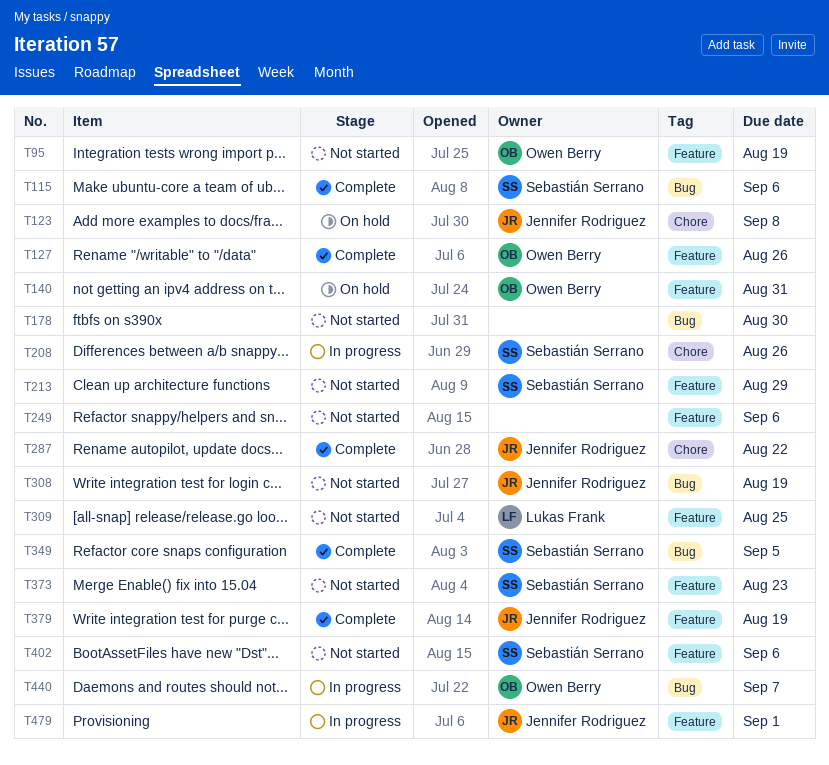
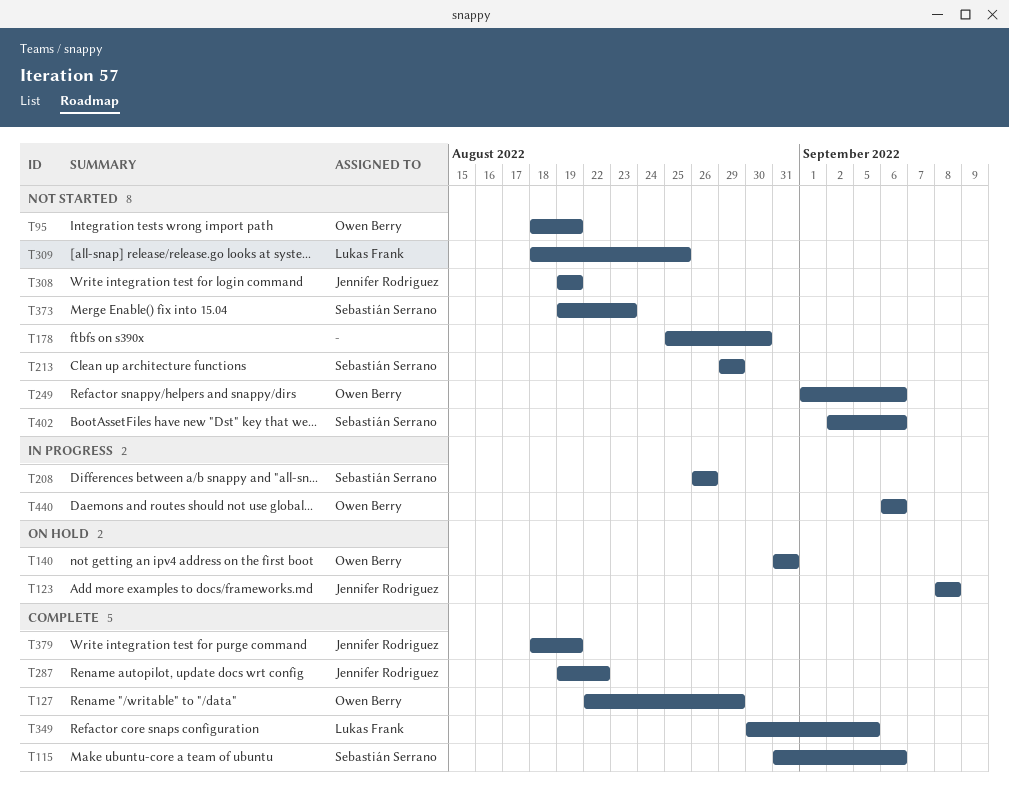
T127, due: Aug 26 -> Aug 29
T249, owner: none -> Owen Berry
T349, owner: Sebastián Serrano -> Lukas Frank
T440, due: Sep 7 -> Sep 6
T479: present -> none

